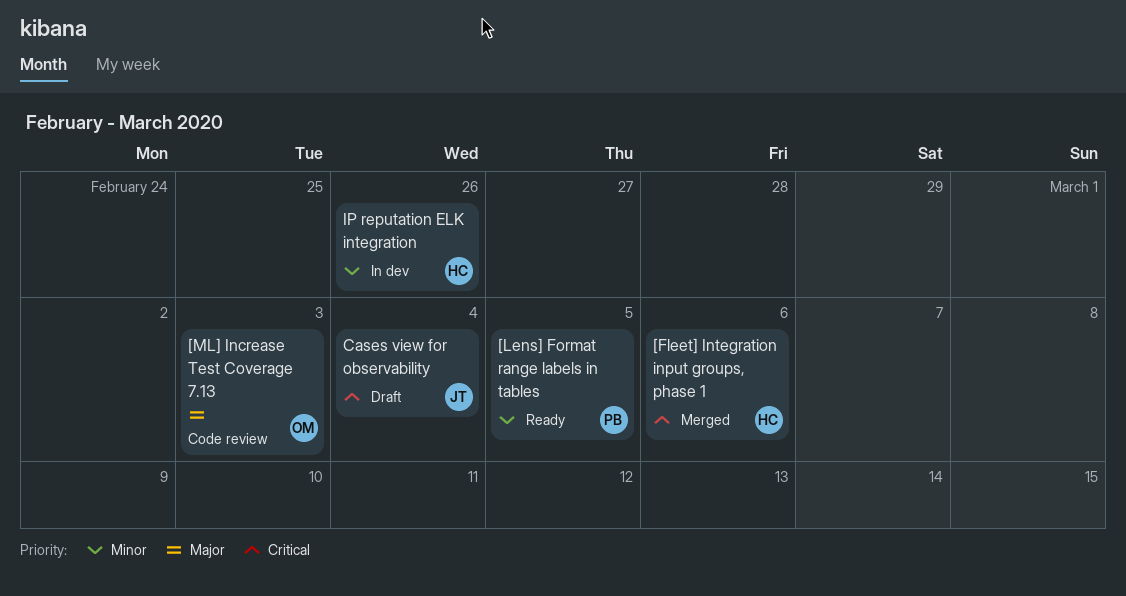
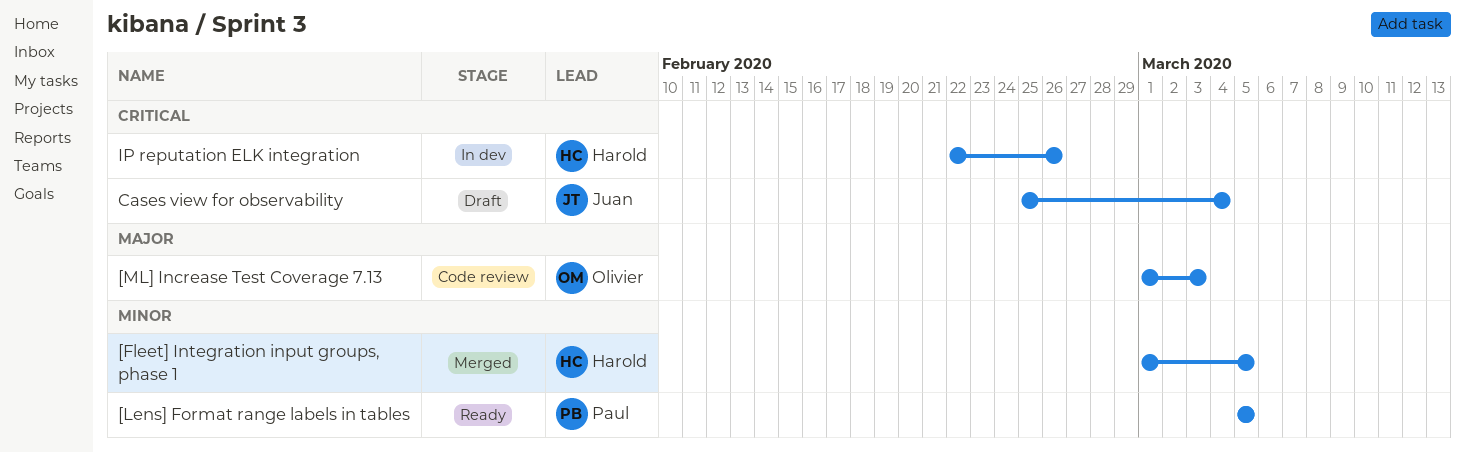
[Fleet] Integration input groups, phase 1, priority: Critical -> Minor
[Fleet] Integration input groups, phase 1, due: Mar 6 -> Mar 5
IP reputation ELK integration, priority: Minor -> Critical

